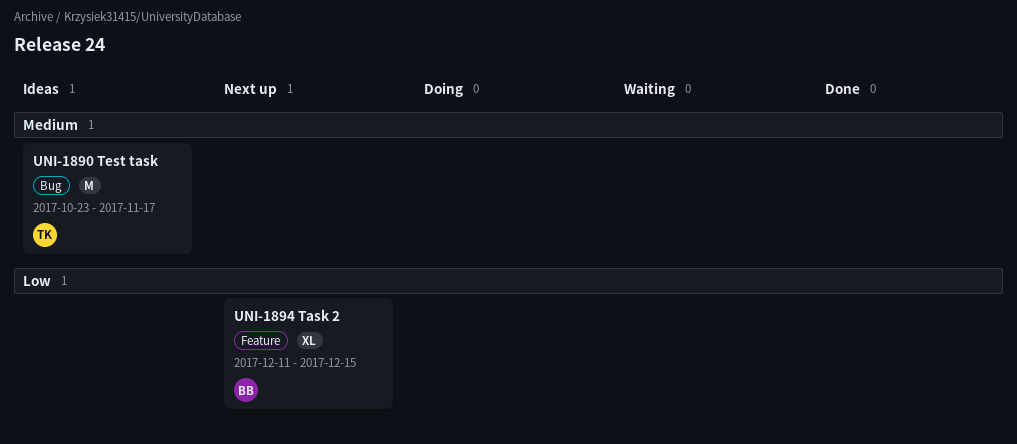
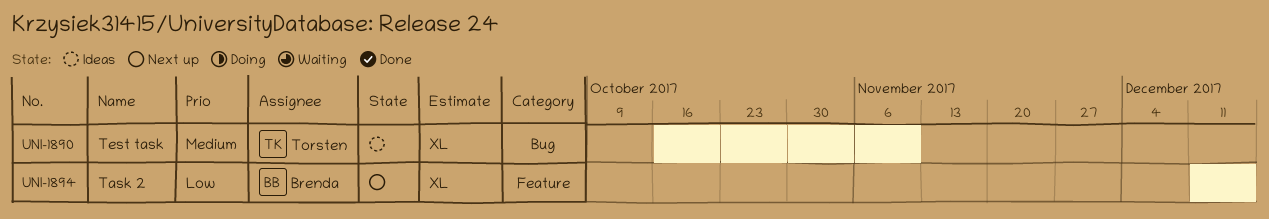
UNI-1890, estimate: M -> XL
UNI-1890, start: Oct 23 -> Oct 16
UNI-1890, due: Nov 17 -> Nov 10

